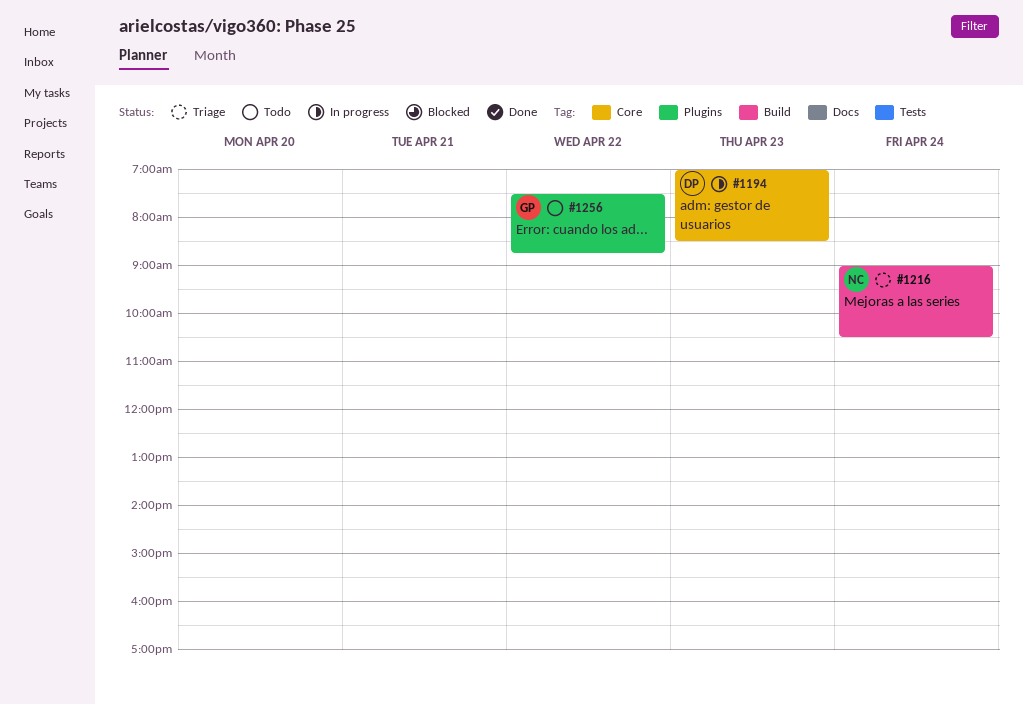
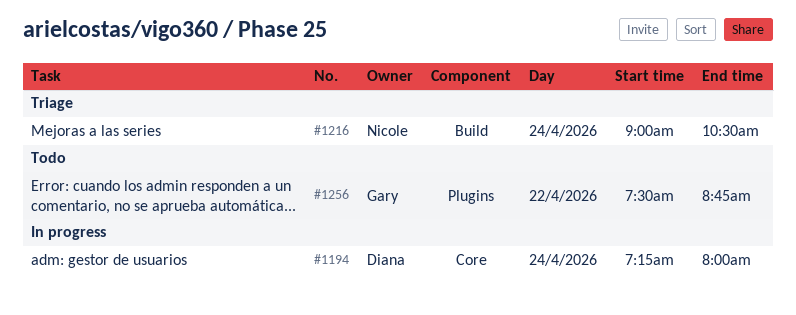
#1194, day: Apr 23 -> Apr 24
#1194, begins: 07:00 -> 07:15
#1194, ends: 08:30 -> 08:00

